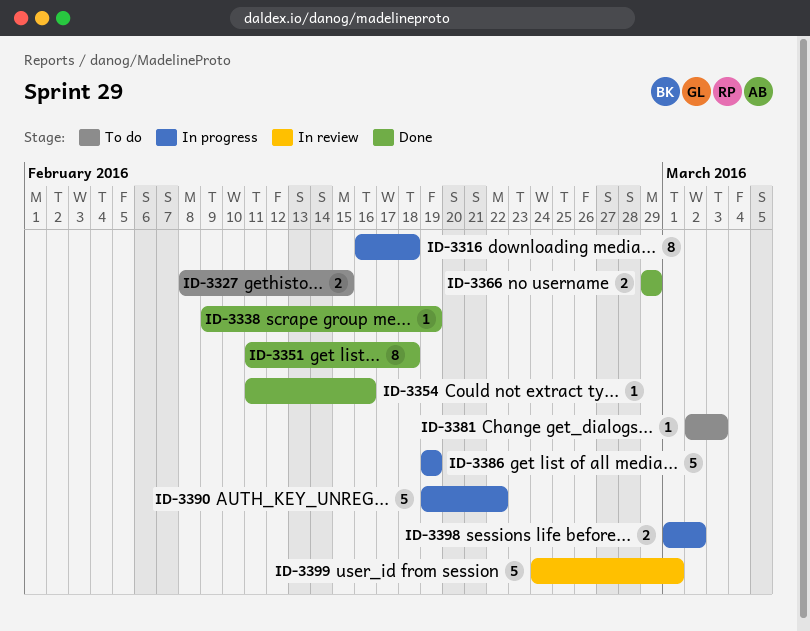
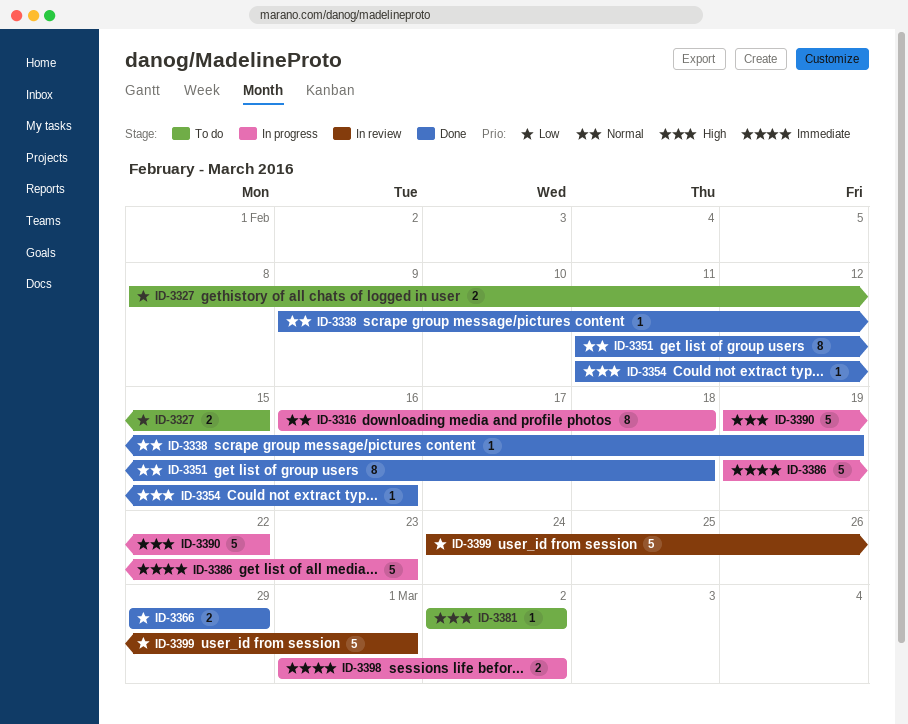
ID-3381, due: Mar 3 -> Mar 2
ID-3386, due: Feb 19 -> Feb 23

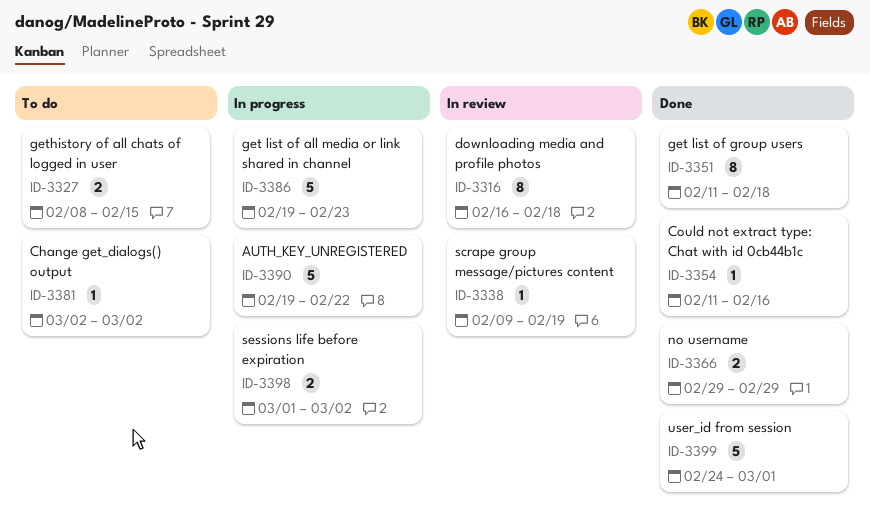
ID-3316, status: In progress -> In review
ID-3338, status: Done -> In review
ID-3399, status: In review -> Done

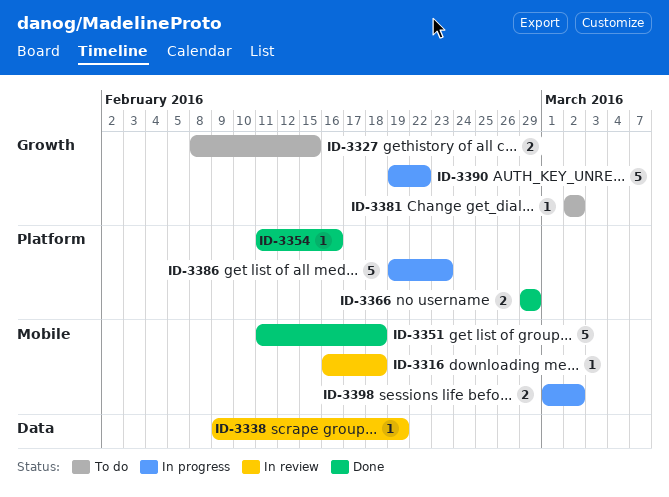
ID-3316, estimate: 8 -> 1
ID-3351, estimate: 8 -> 5
ID-3399: present -> none

